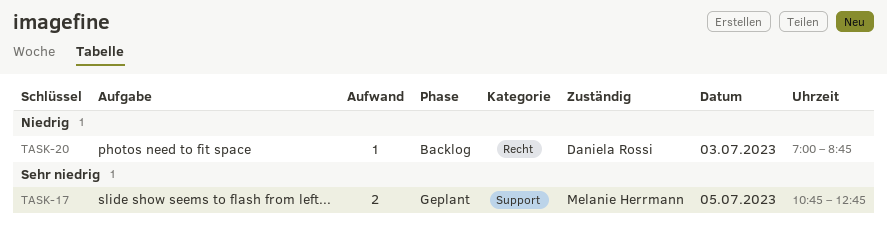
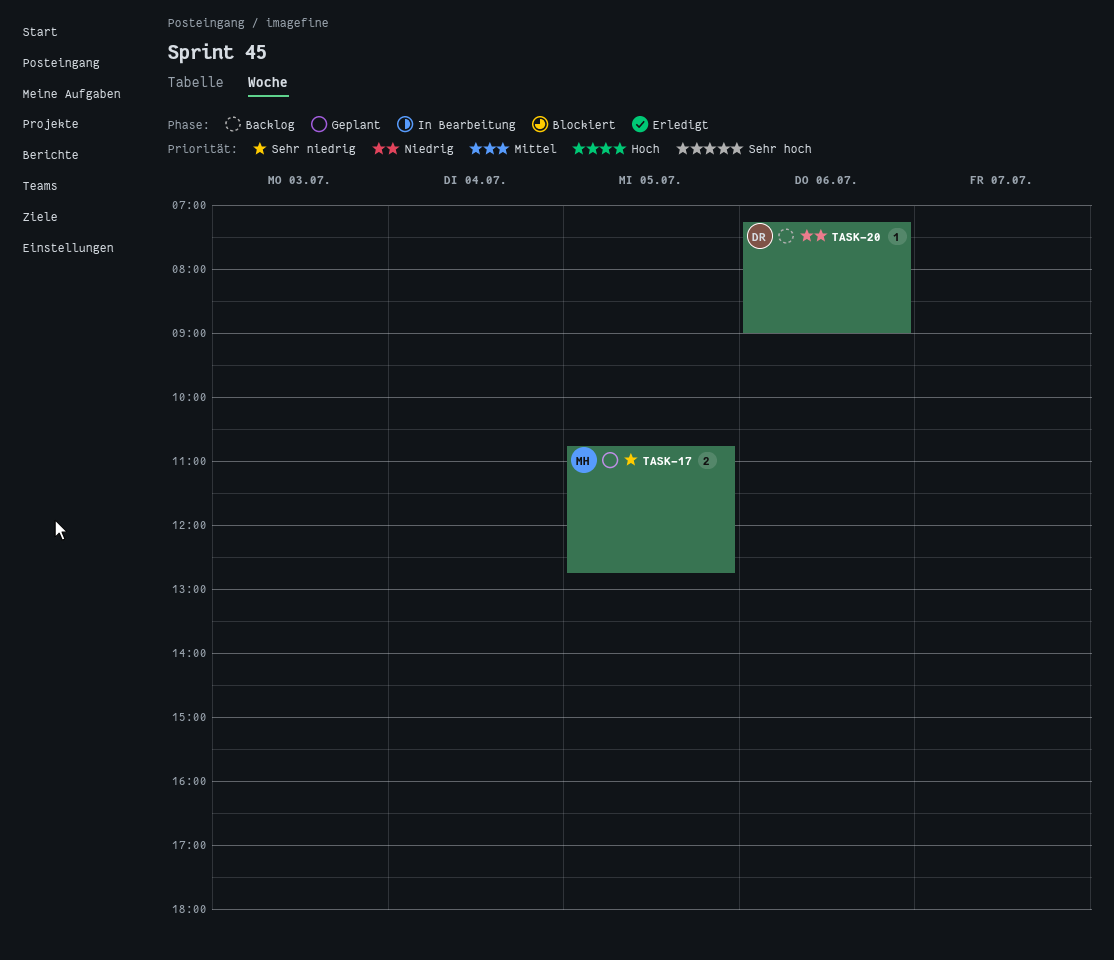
TASK-20, day: Jul 3 -> Jul 6
TASK-20, begins: 07:00 -> 07:15
TASK-20, ends: 08:45 -> 09:00

